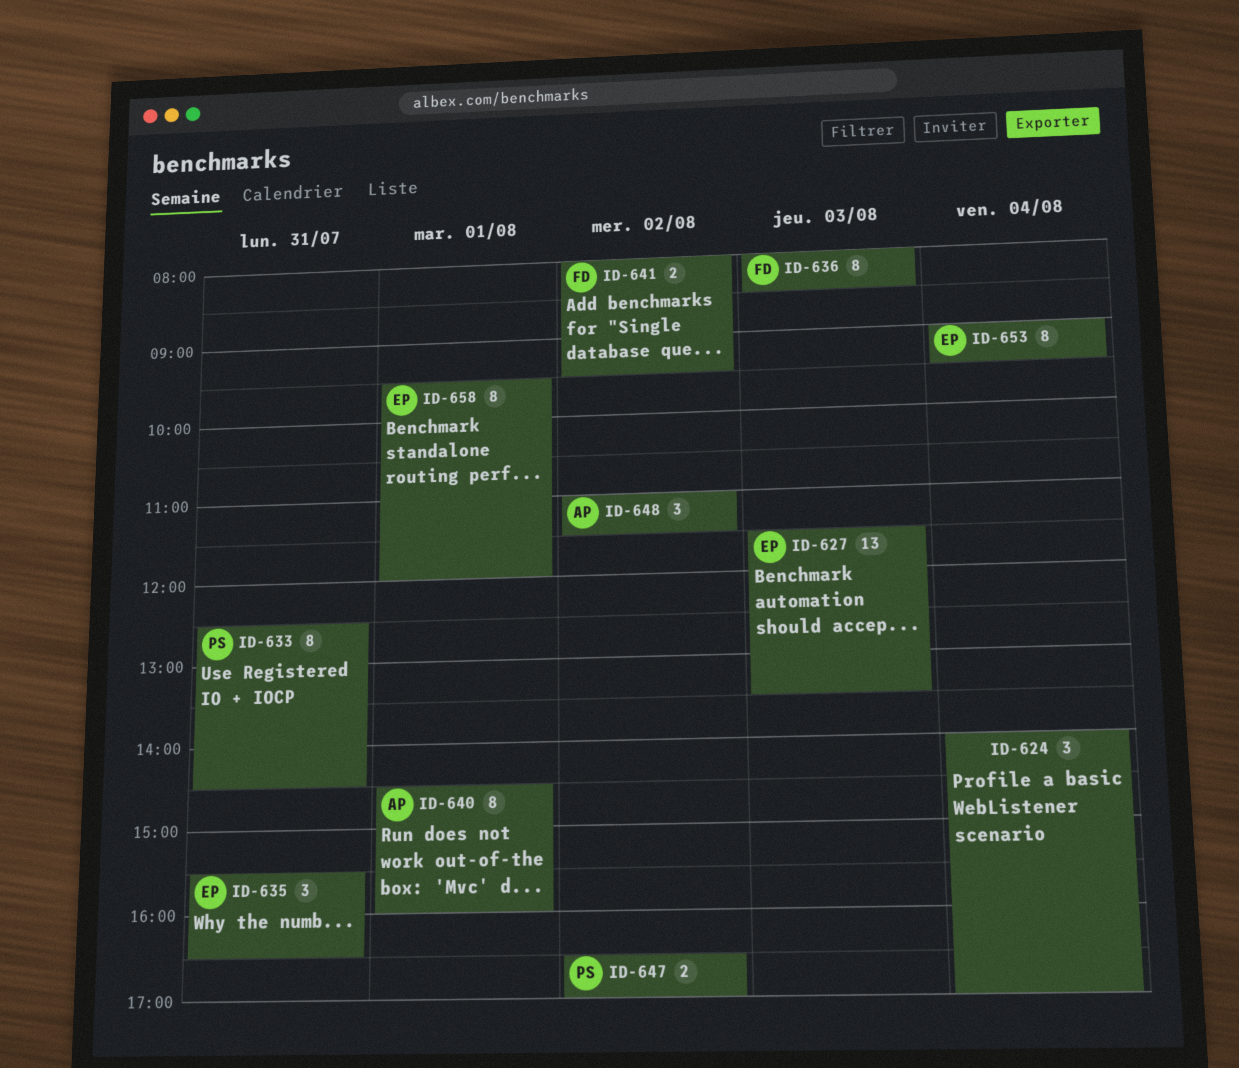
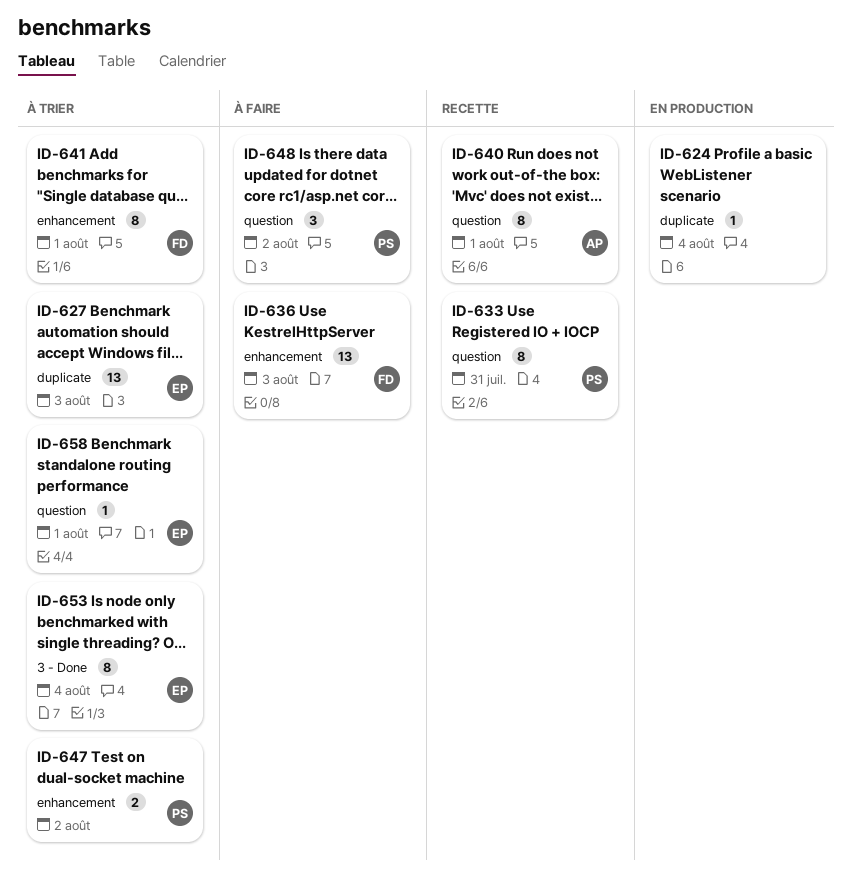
ID-624, estimate: 3 -> 1
ID-635: present -> none
ID-636, estimate: 8 -> 13
ID-641, estimate: 2 -> 8
ID-641, day: Aug 2 -> Aug 1
ID-648, owner: AP -> PS
ID-658, estimate: 8 -> 1

